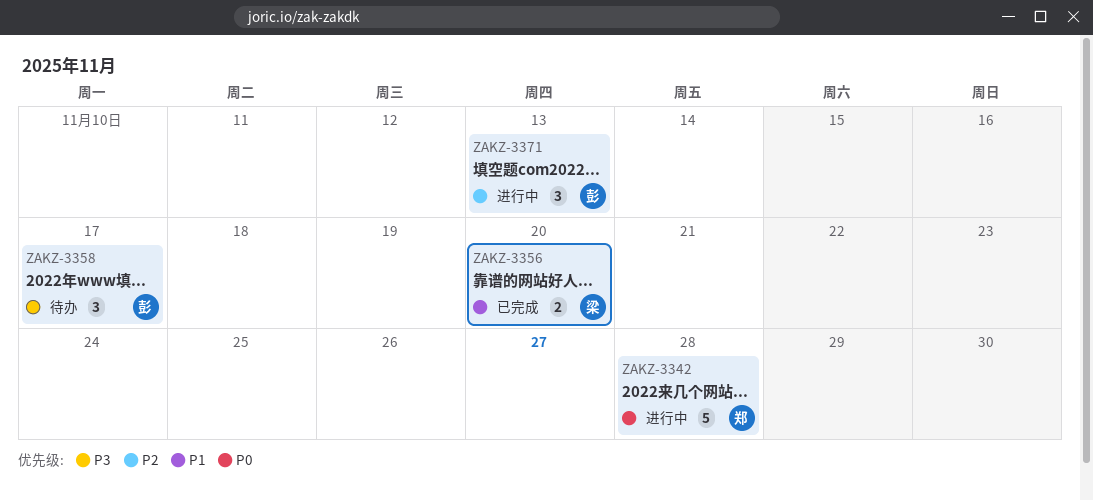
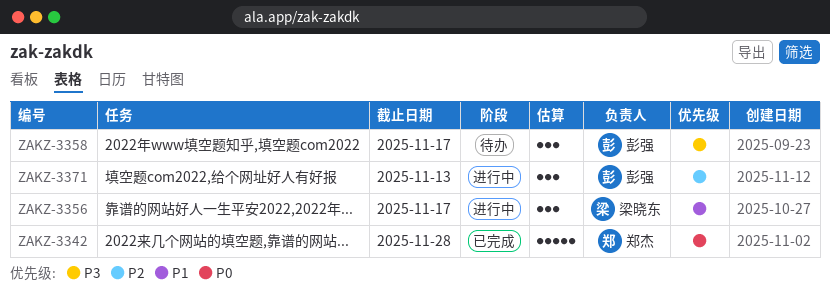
ZAKZ-3342, status: 进行中 -> 已完成
ZAKZ-3356, status: 已完成 -> 进行中
ZAKZ-3356, estimate: 2 -> 3
ZAKZ-3356, due: Nov 20 -> Nov 17

